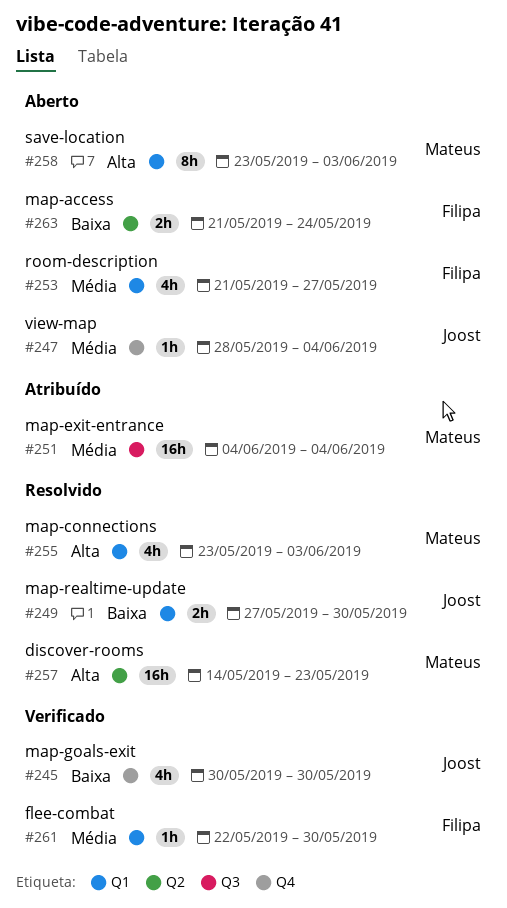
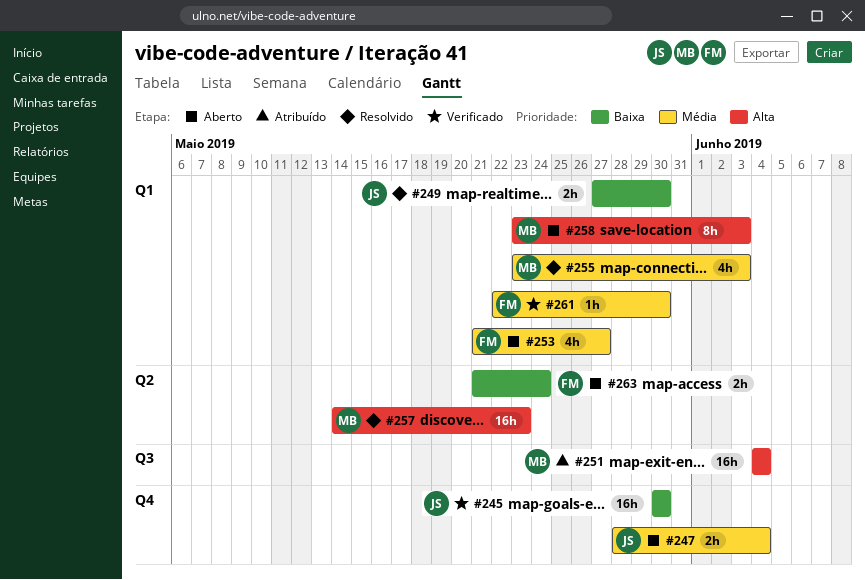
#245, estimate: 4h -> 16h
#247, estimate: 1h -> 2h
#251, priority: Média -> Alta
#255, priority: Alta -> Média

